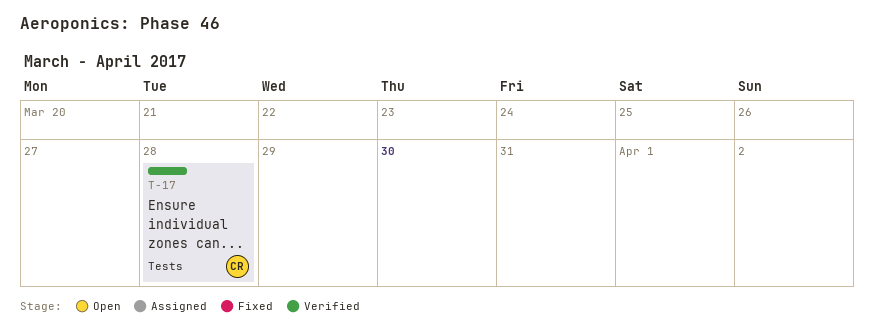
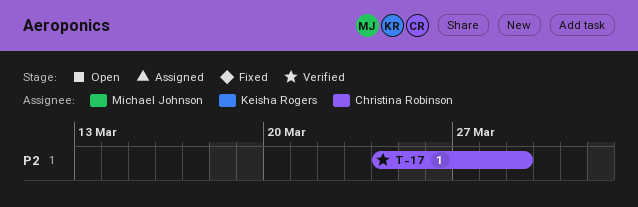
T-17, due: Mar 28 -> Mar 29

